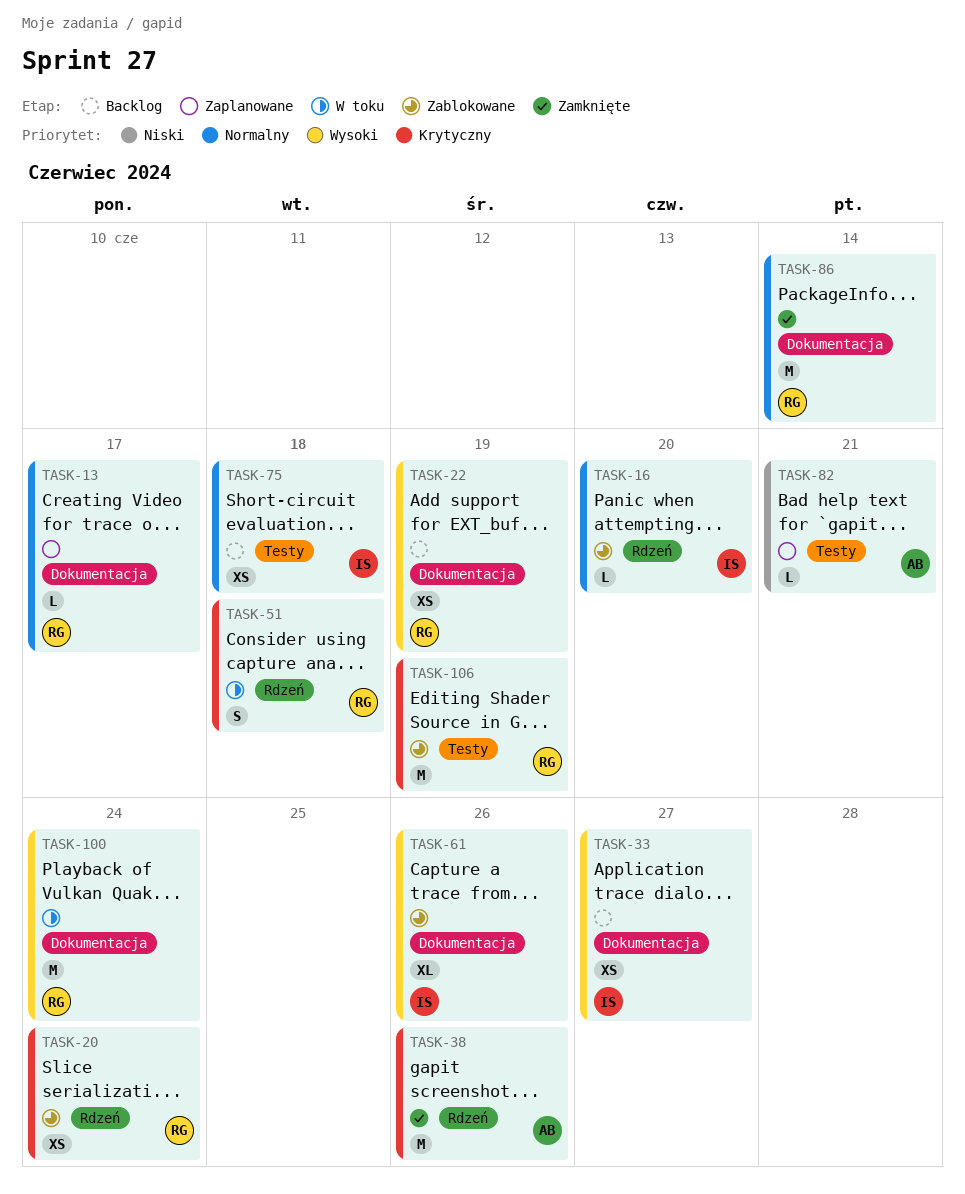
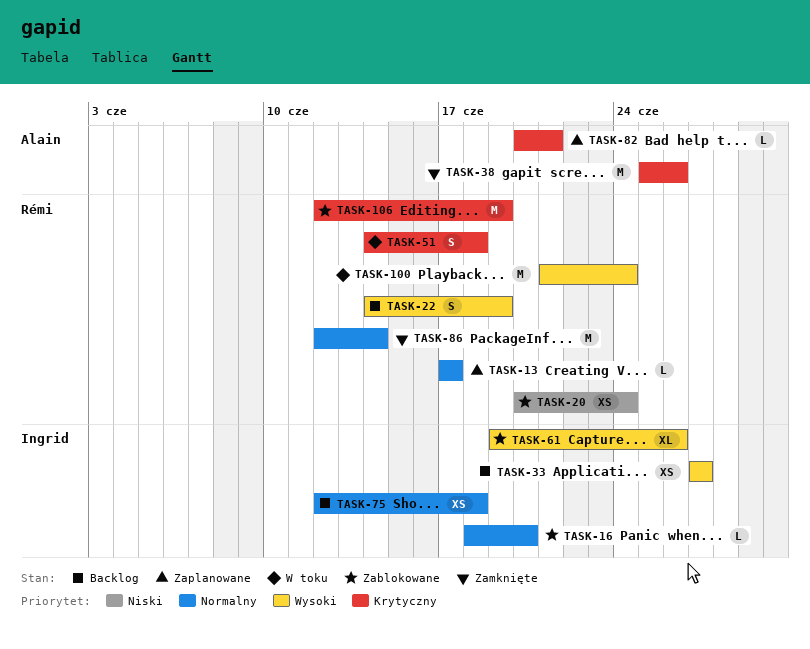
TASK-20, priority: Krytyczny -> Niski
TASK-22, estimate: XS -> S
TASK-82, priority: Niski -> Krytyczny

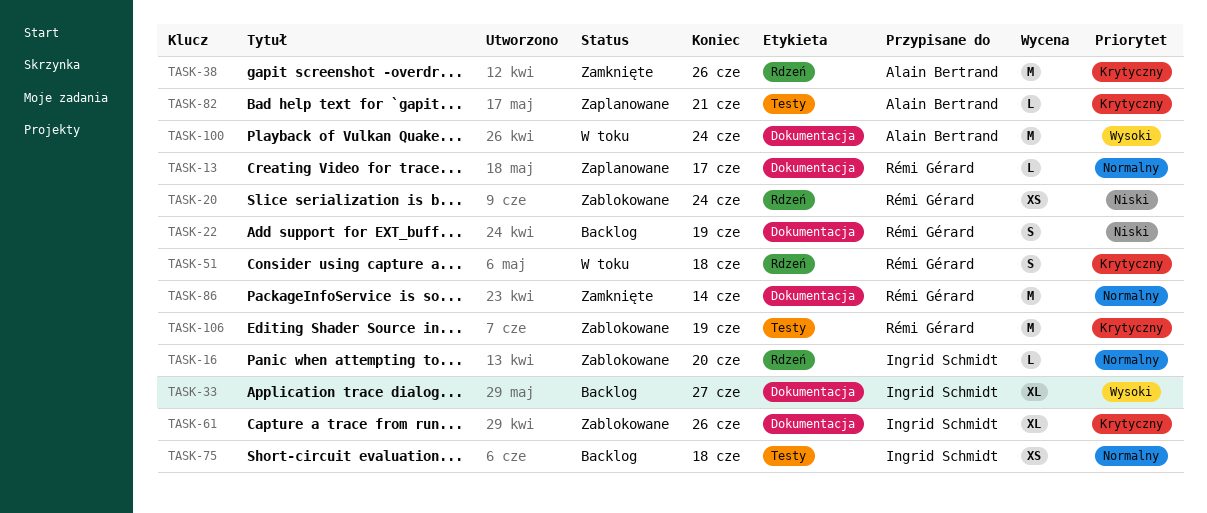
TASK-22, priority: Wysoki -> Niski
TASK-33, estimate: XS -> XL
TASK-61, priority: Wysoki -> Krytyczny
TASK-100, owner: Rémi Gérard -> Alain Bertrand

